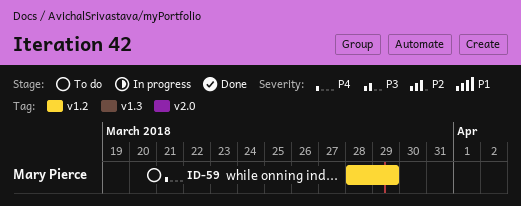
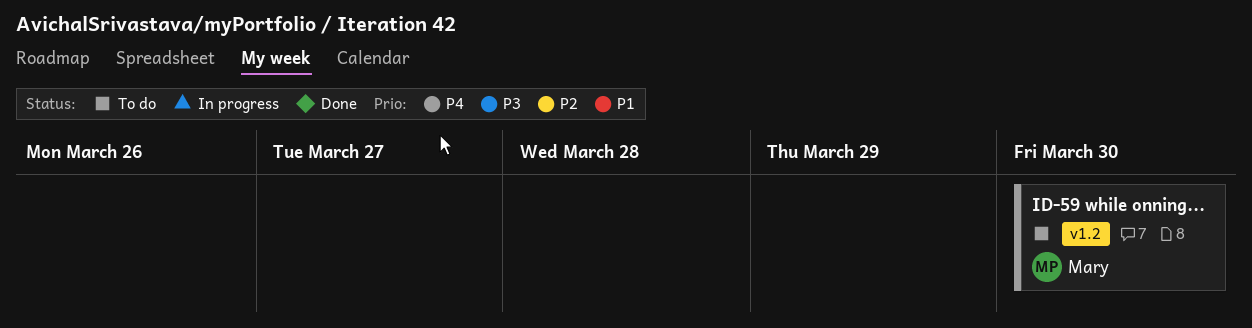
ID-59, due: Mar 29 -> Mar 30

